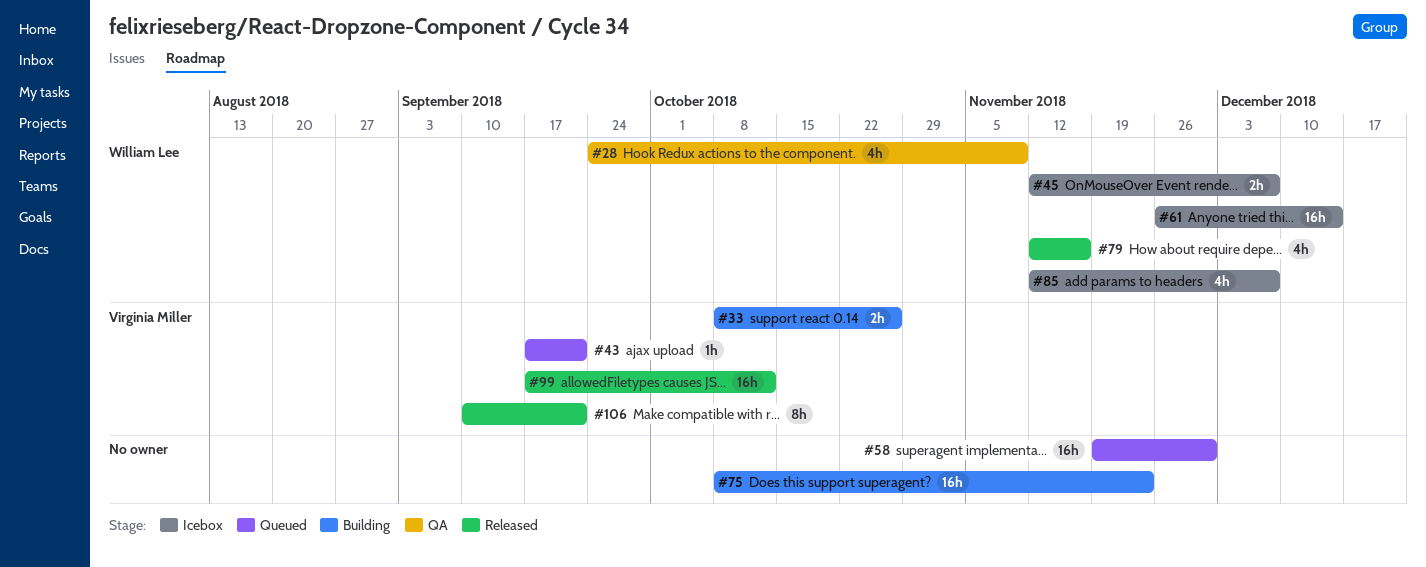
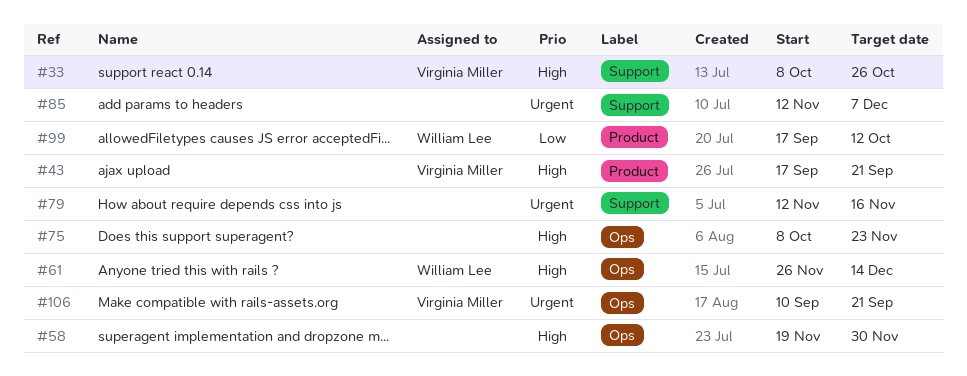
#28: present -> none
#45: present -> none
#79, owner: William Lee -> none
#85, owner: William Lee -> none
#99, owner: Virginia Miller -> William Lee

